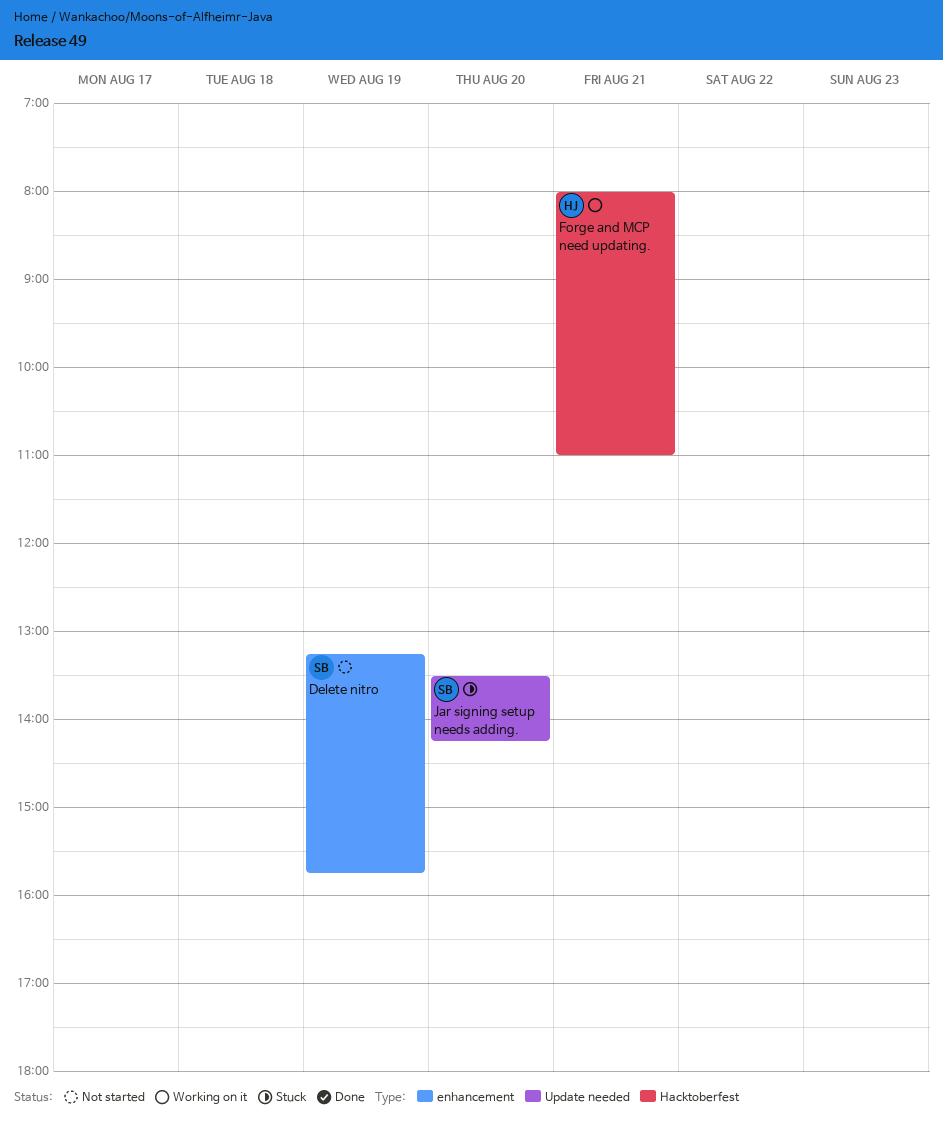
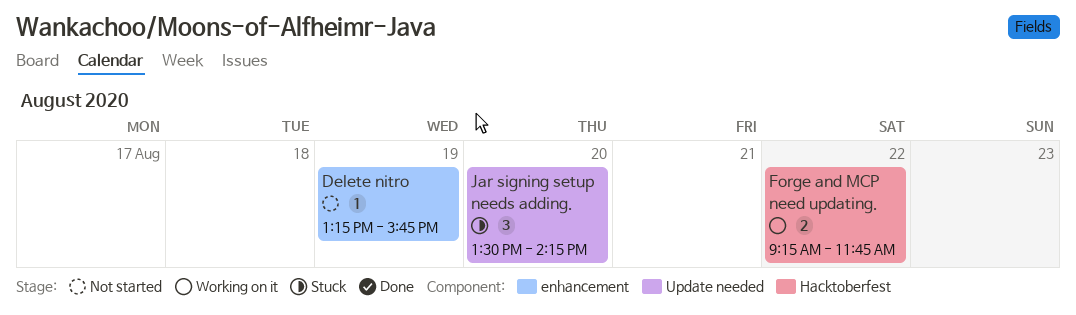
Forge and MCP need updating., day: Aug 21 -> Aug 22
Forge and MCP need updating., begins: 08:00 -> 09:15
Forge and MCP need updating., ends: 11:00 -> 11:45

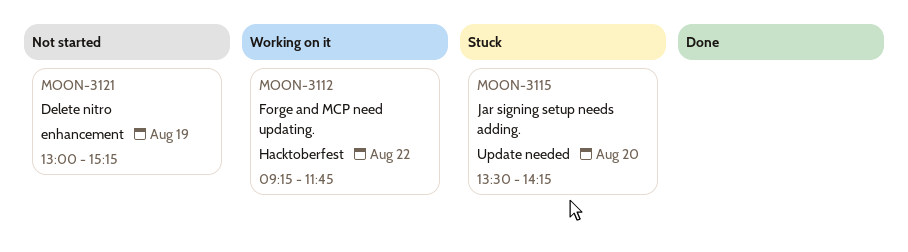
Delete nitro, begins: 13:15 -> 13:00
Delete nitro, ends: 15:45 -> 15:15

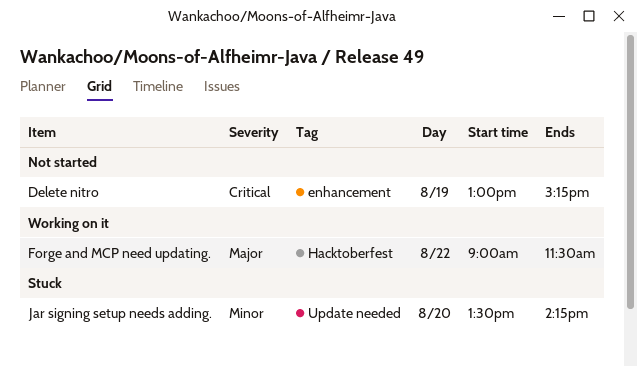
Forge and MCP need updating., begins: 09:15 -> 09:00
Forge and MCP need updating., ends: 11:45 -> 11:30

